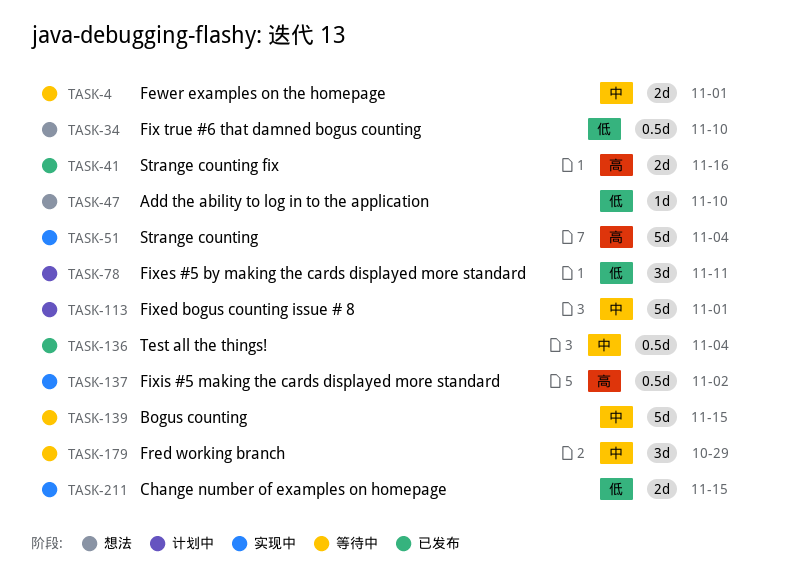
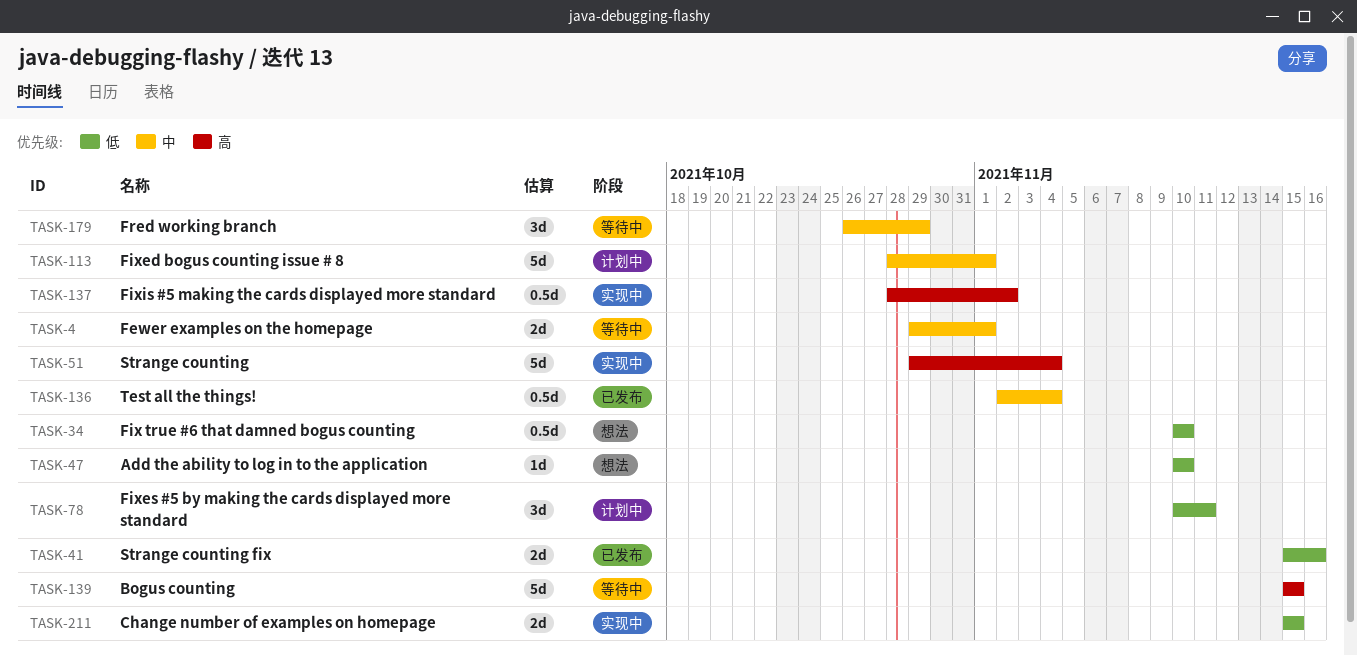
TASK-41, priority: 高 -> 低
TASK-139, priority: 中 -> 高

